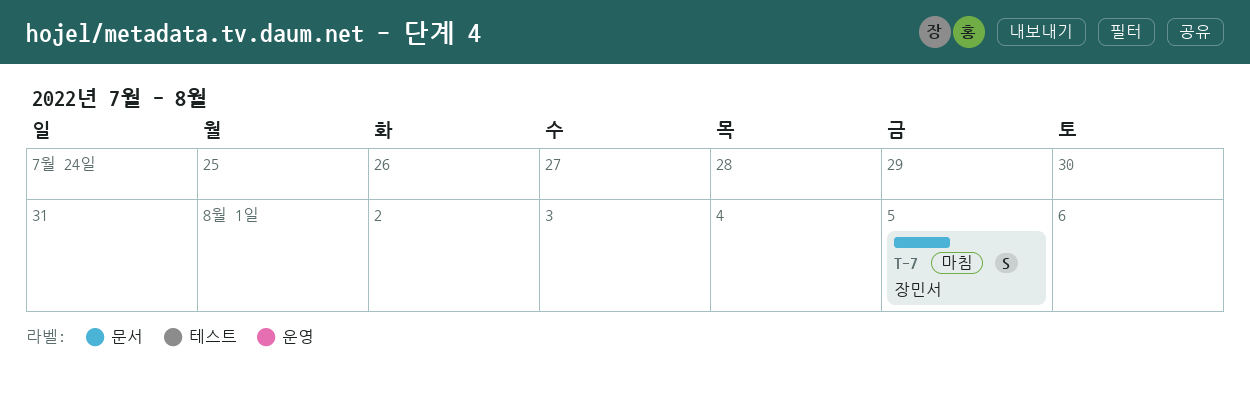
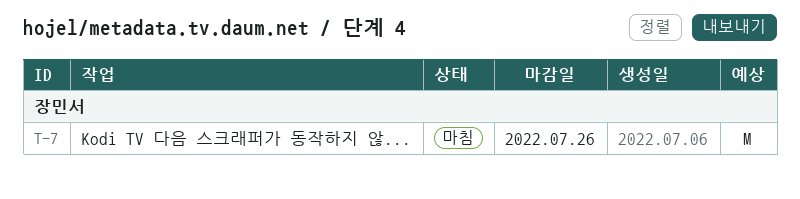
T-7, estimate: S -> M
T-7, due: Aug 5 -> Jul 26

